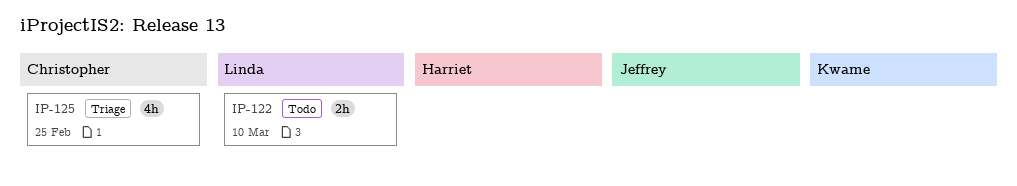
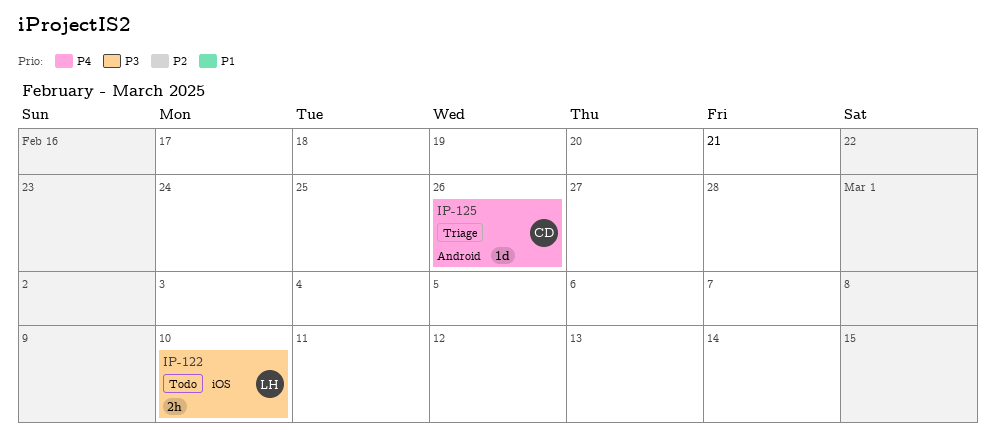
IP-125, estimate: 4h -> 1d
IP-125, due: Feb 25 -> Feb 26

